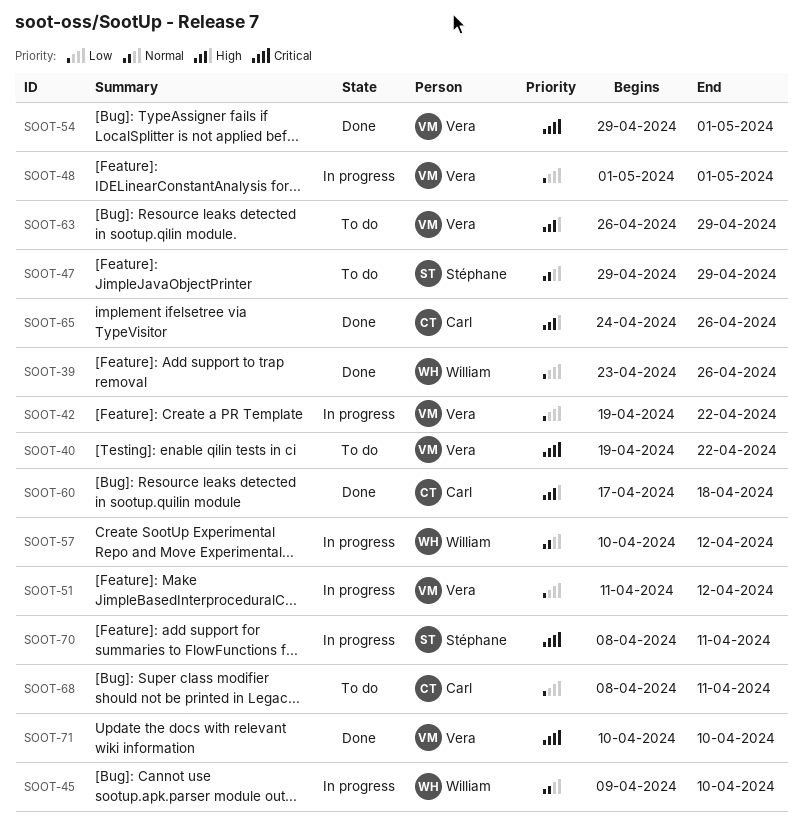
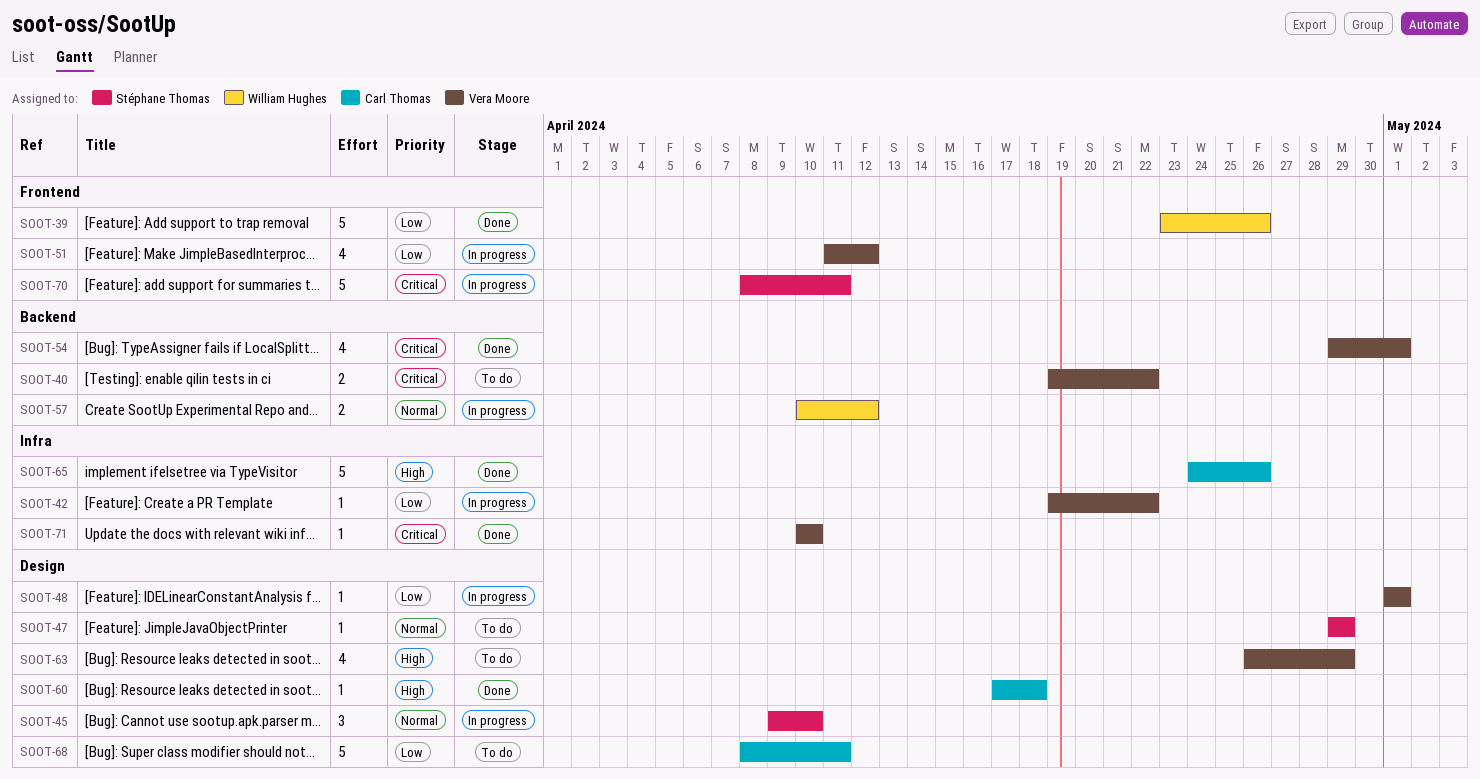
SOOT-45, owner: William Hughes -> Stéphane Thomas

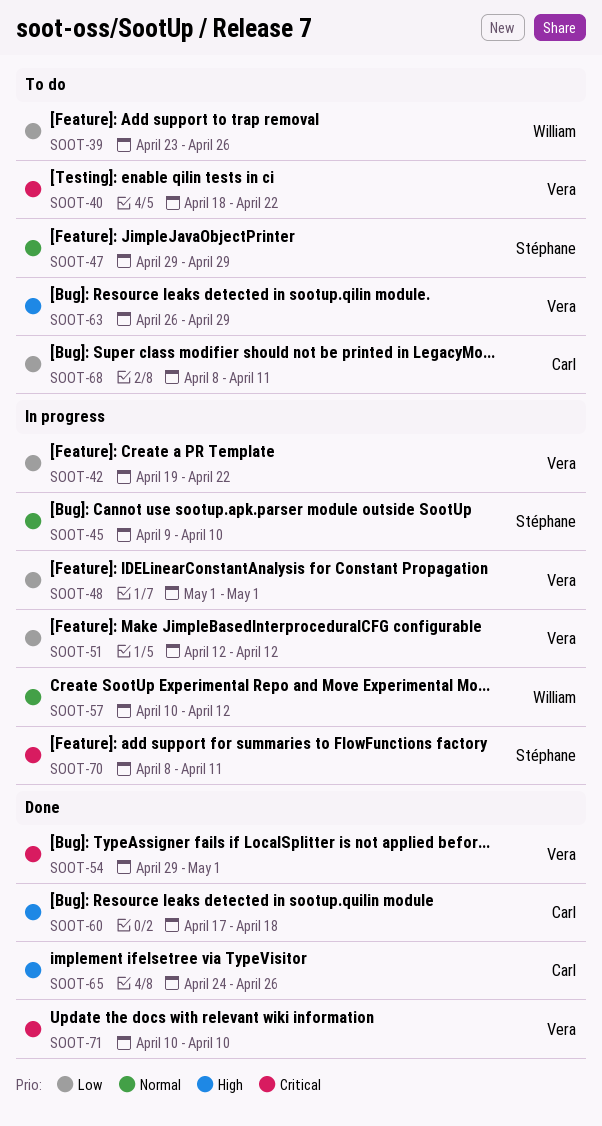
SOOT-39, status: Done -> To do
SOOT-40, start: Apr 19 -> Apr 18
SOOT-51, start: Apr 11 -> Apr 12

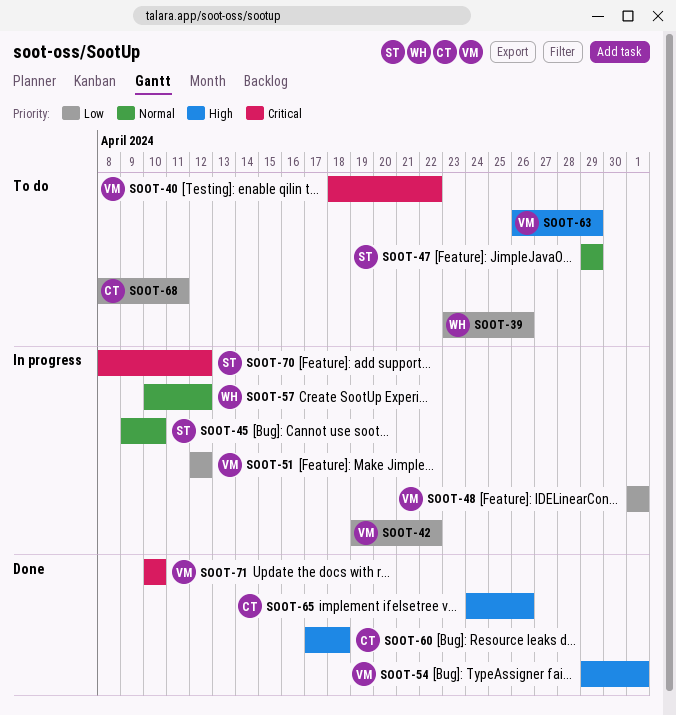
SOOT-54, priority: Critical -> High
SOOT-70, due: Apr 11 -> Apr 12

